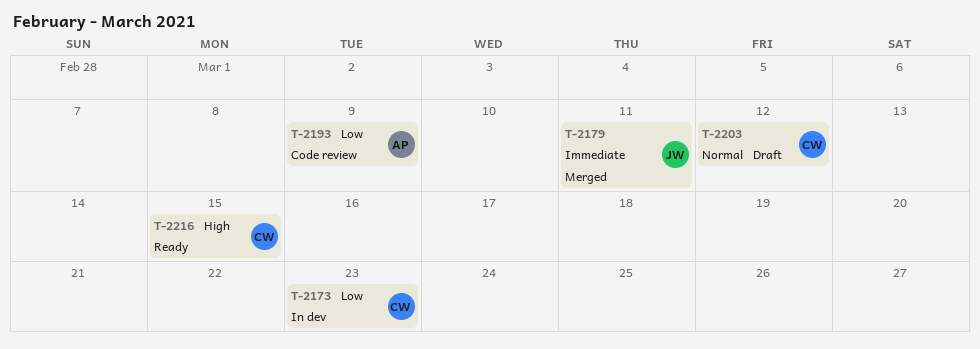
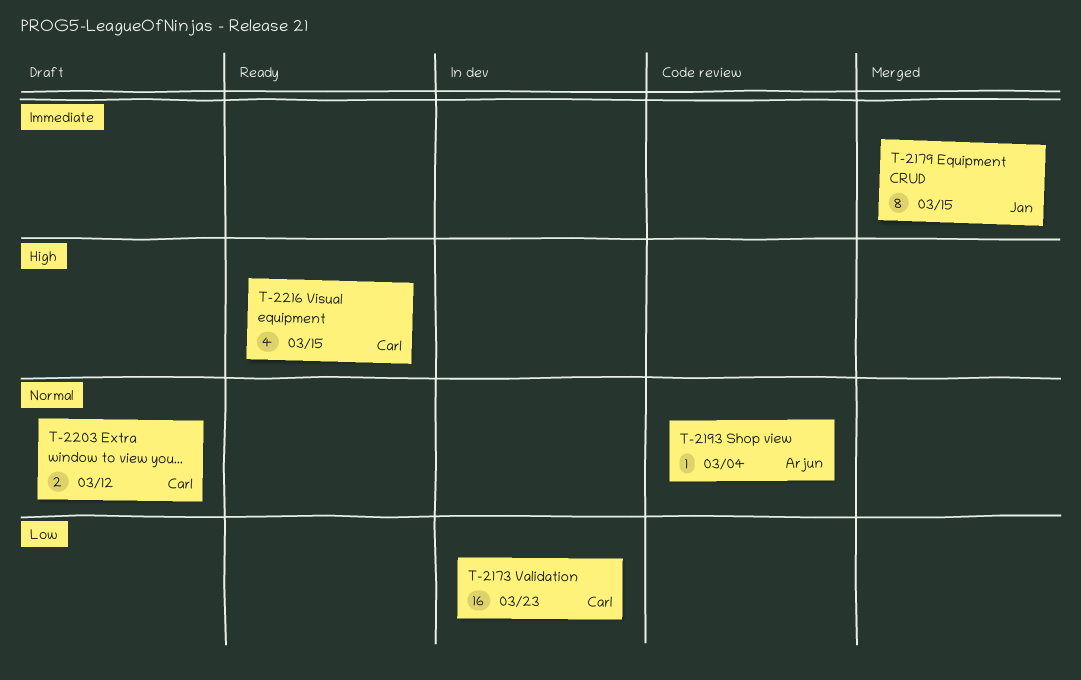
T-2179, due: Mar 11 -> Mar 15
T-2193, priority: Low -> Normal
T-2193, due: Mar 9 -> Mar 4

